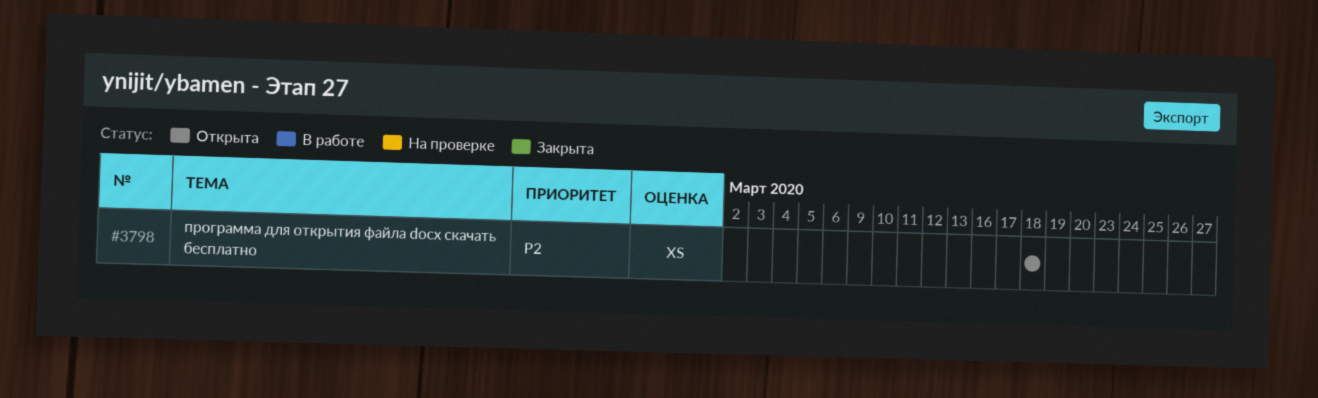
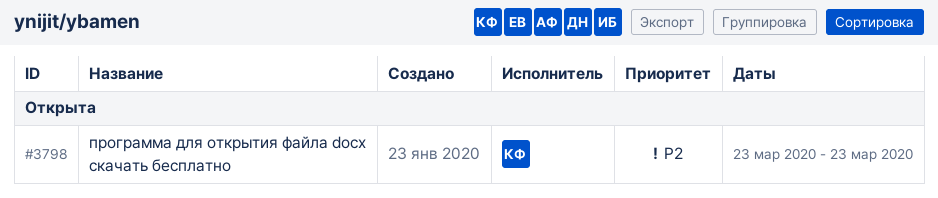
#3798, start: Mar 18 -> Mar 23
#3798, due: Mar 18 -> Mar 23

